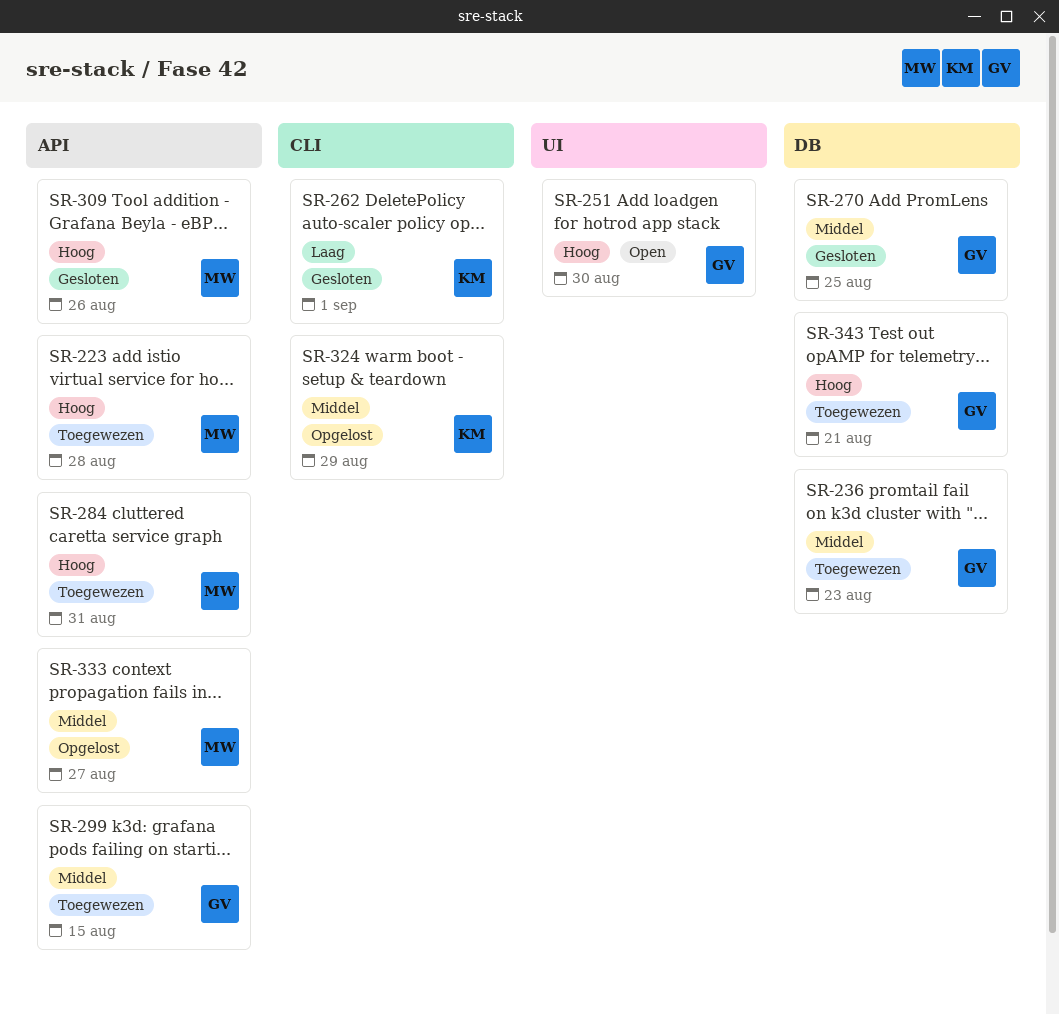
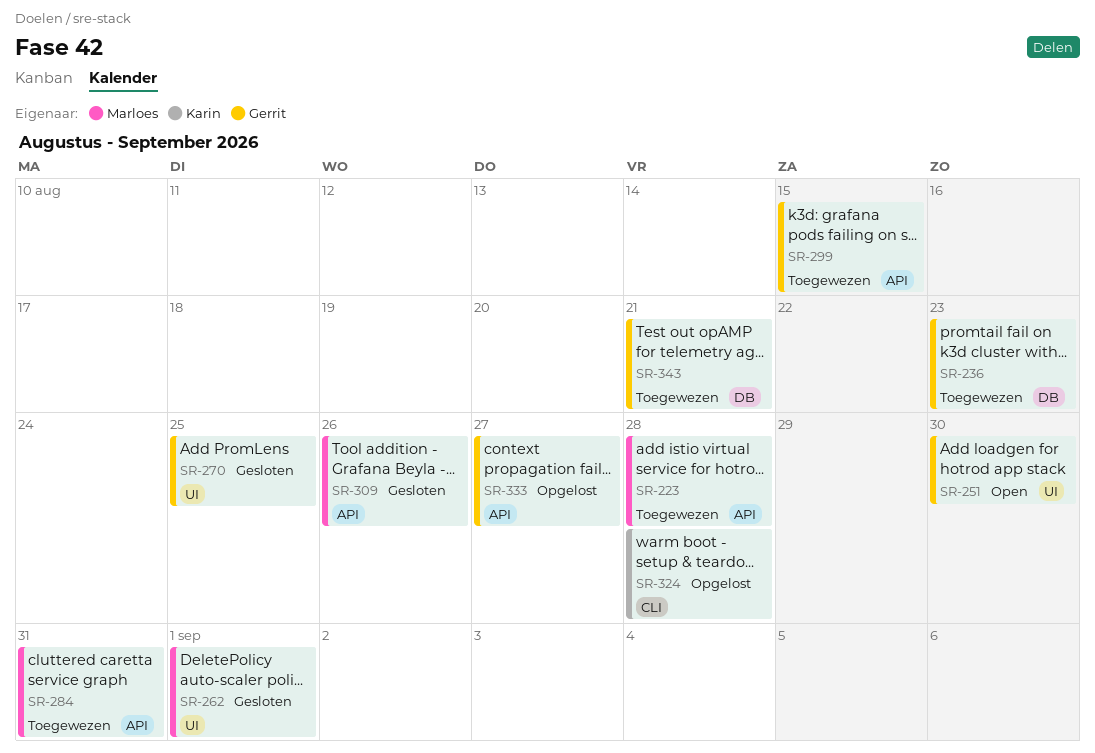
SR-262, owner: Karin -> Marloes
SR-262, label: CLI -> UI
SR-270, label: DB -> UI
SR-324, due: Aug 29 -> Aug 28
SR-333, owner: Marloes -> Gerrit

